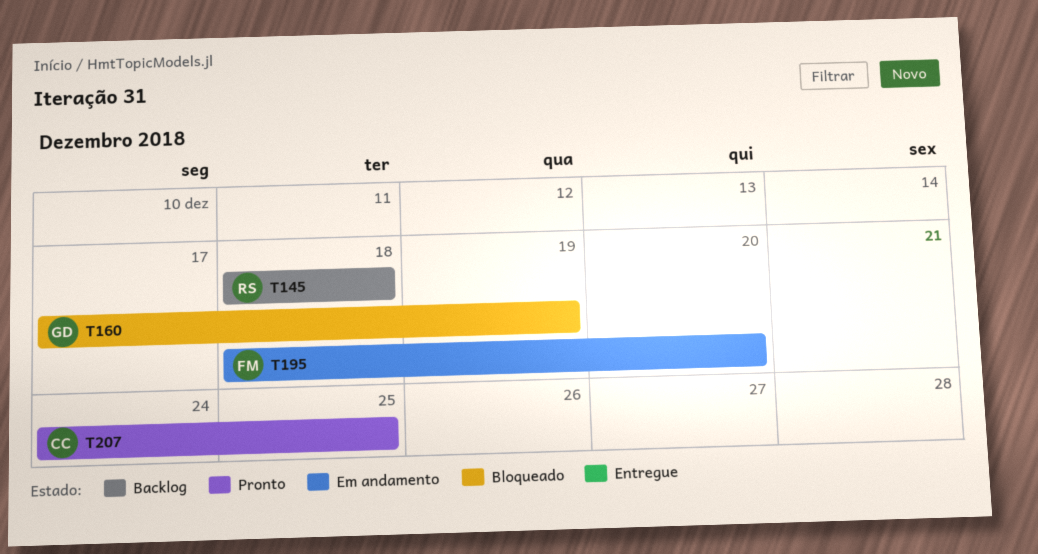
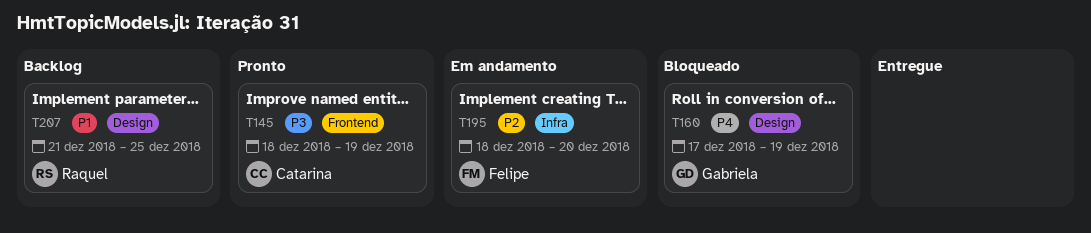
T145, status: Backlog -> Pronto
T145, owner: Raquel -> Catarina
T145, due: Dec 18 -> Dec 19
T207, status: Pronto -> Backlog
T207, owner: Catarina -> Raquel
T207, start: Dec 24 -> Dec 21

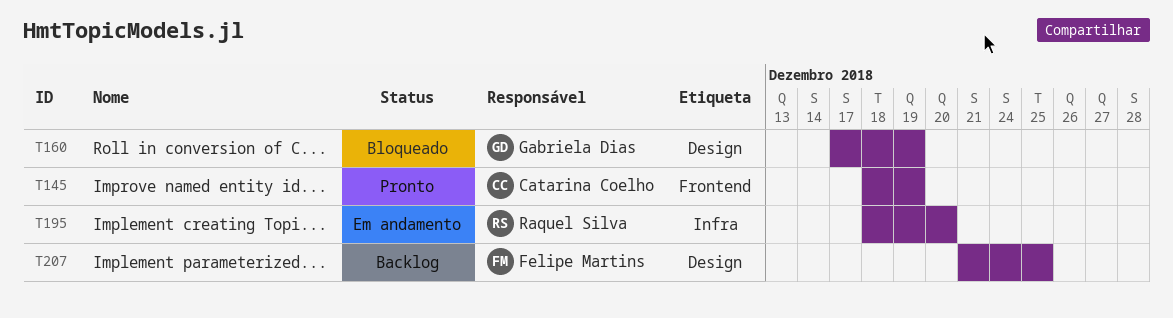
T195, owner: Felipe Martins -> Raquel Silva
T207, owner: Raquel Silva -> Felipe Martins

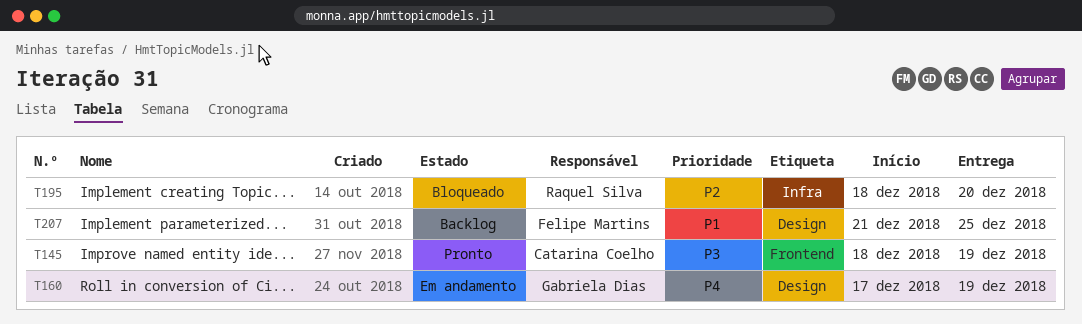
T160, status: Bloqueado -> Em andamento
T195, status: Em andamento -> Bloqueado

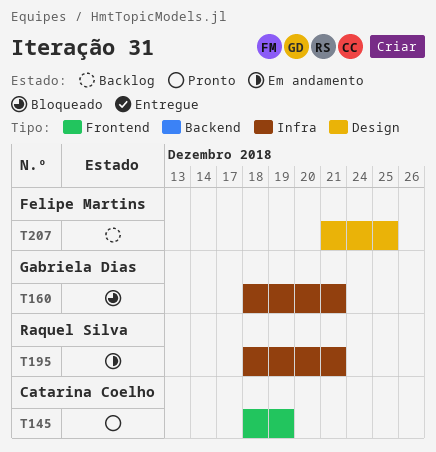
T160, status: Em andamento -> Bloqueado
T160, label: Design -> Infra
T160, start: Dec 17 -> Dec 18
T160, due: Dec 19 -> Dec 21
T195, status: Bloqueado -> Em andamento
T195, due: Dec 20 -> Dec 21

